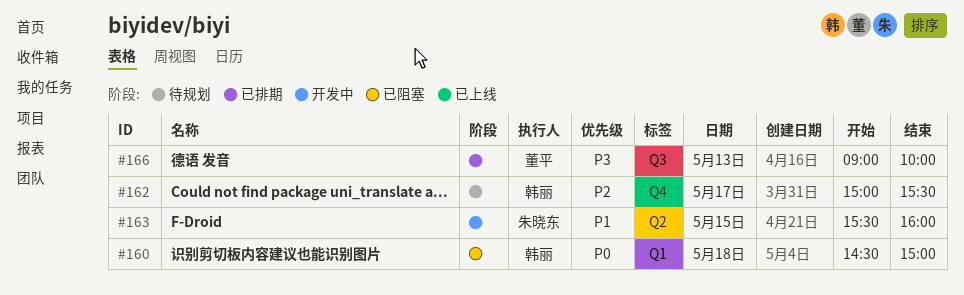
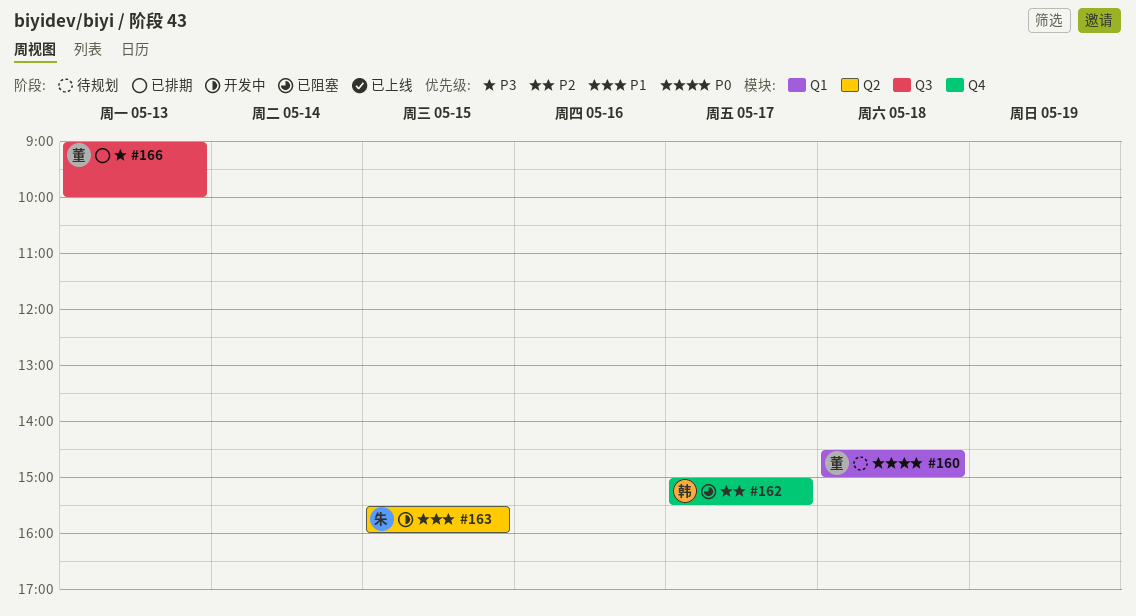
#160, status: 已阻塞 -> 待规划
#160, owner: 韩丽 -> 董平
#162, status: 待规划 -> 已阻塞

